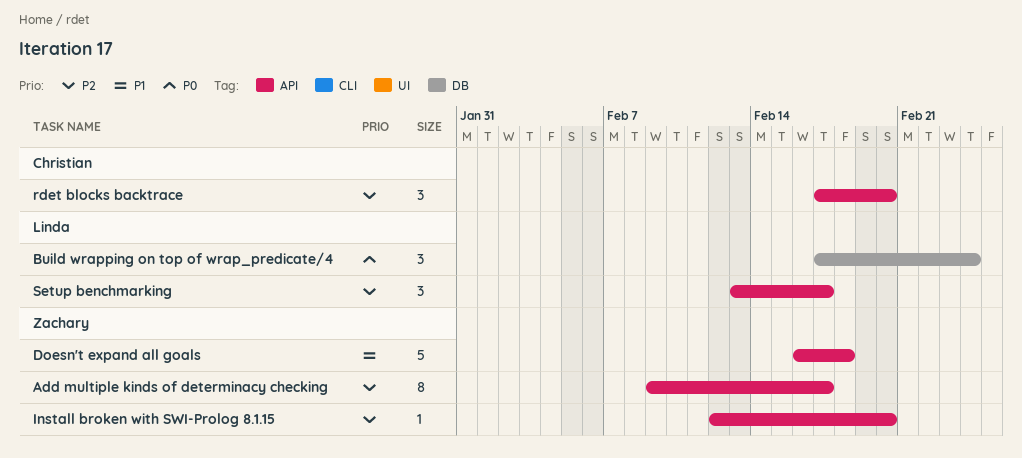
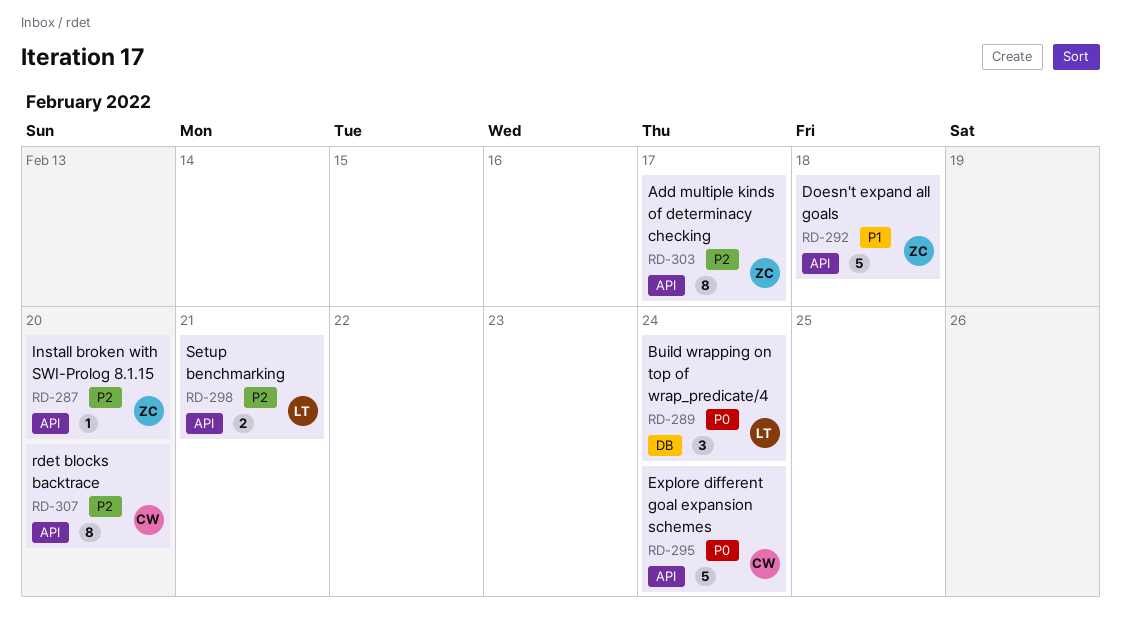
Explore different goal expansion schemes: none -> present
rdet blocks backtrace, estimate: 3 -> 8
Setup benchmarking, estimate: 3 -> 2
Setup benchmarking, due: Feb 17 -> Feb 21

